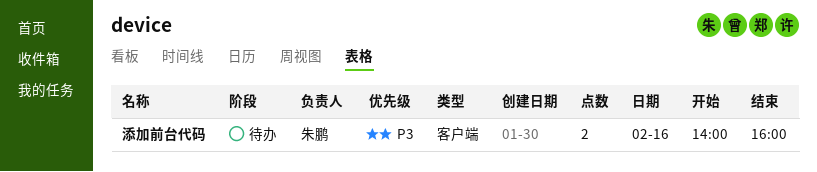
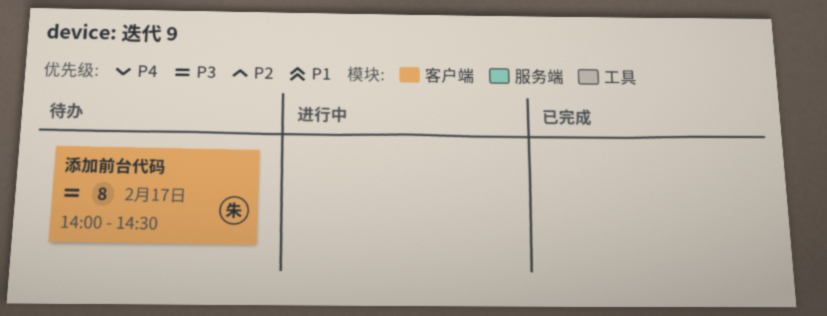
添加前台代码, estimate: 2 -> 8
添加前台代码, day: Feb 16 -> Feb 17
添加前台代码, ends: 16:00 -> 14:30

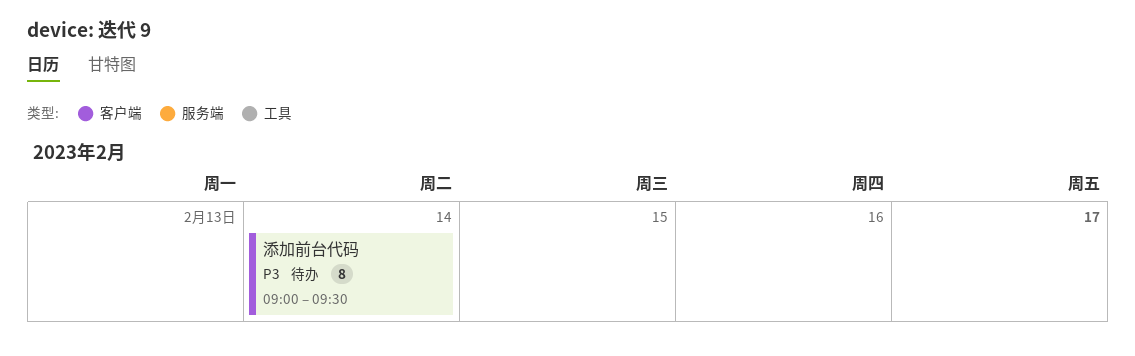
添加前台代码, day: Feb 17 -> Feb 14
添加前台代码, begins: 14:00 -> 09:00
添加前台代码, ends: 14:30 -> 09:30

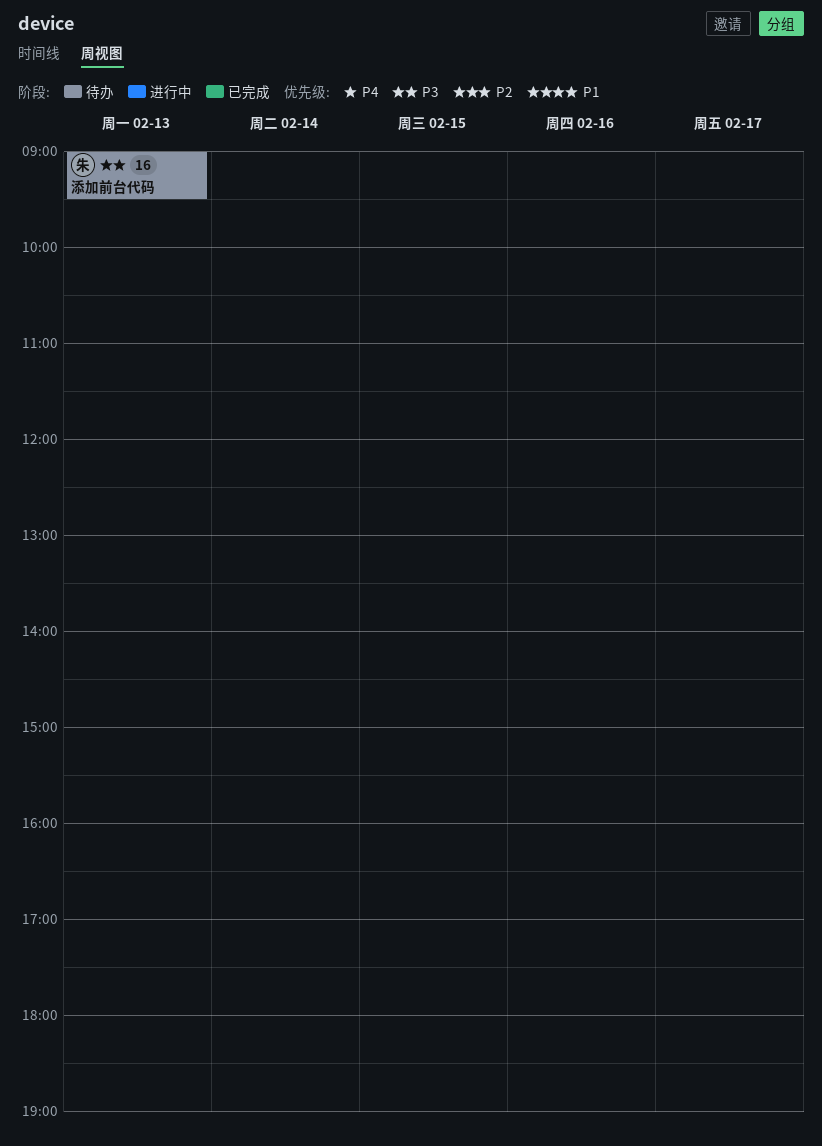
添加前台代码, estimate: 8 -> 16
添加前台代码, day: Feb 14 -> Feb 13

